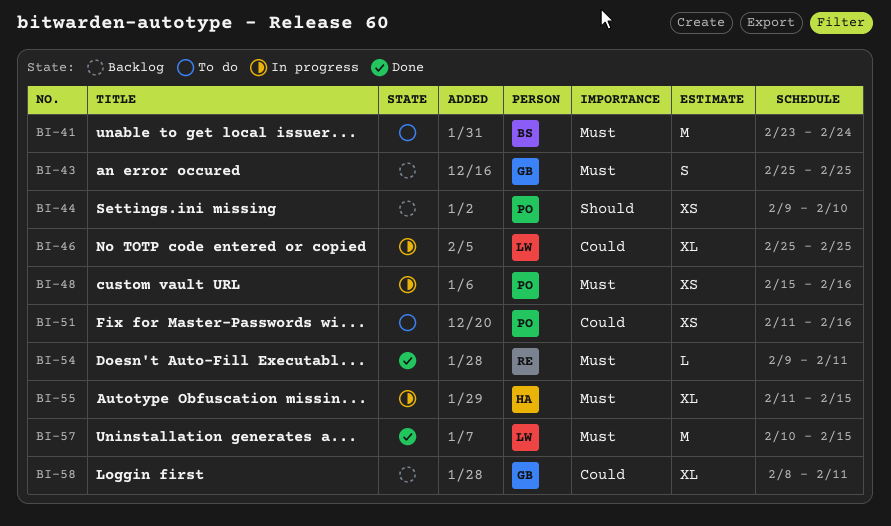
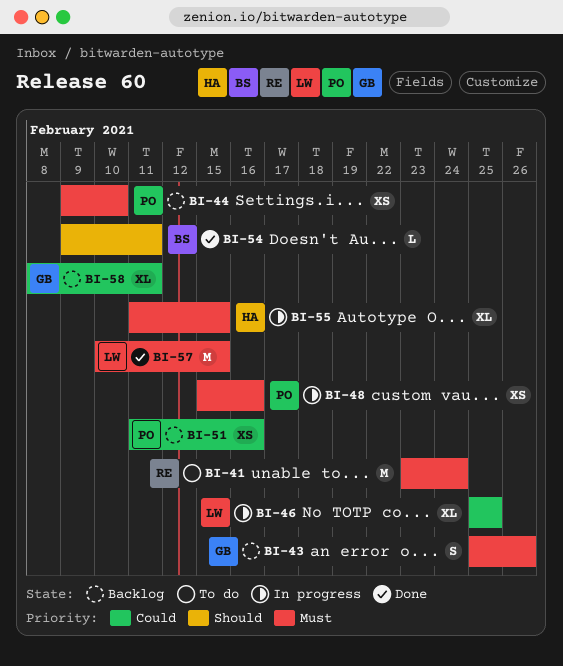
BI-41, owner: BS -> RE
BI-43, due: Feb 25 -> Feb 26
BI-44, priority: Should -> Must
BI-51, status: To do -> Backlog
BI-54, owner: RE -> BS
BI-54, priority: Must -> Should

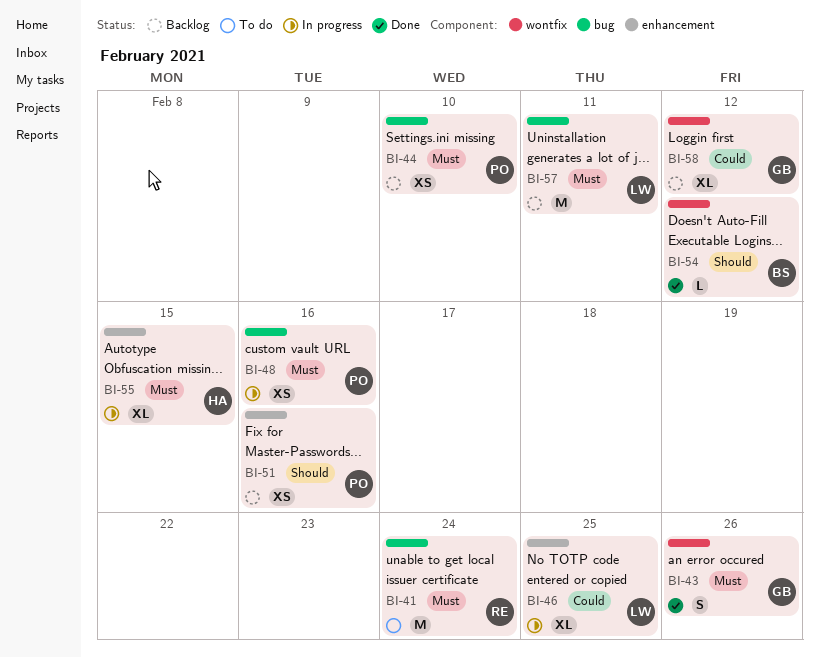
BI-43, status: Backlog -> Done
BI-51, priority: Could -> Should
BI-54, due: Feb 11 -> Feb 12
BI-57, status: Done -> Backlog
BI-57, due: Feb 15 -> Feb 11
BI-58, due: Feb 11 -> Feb 12

